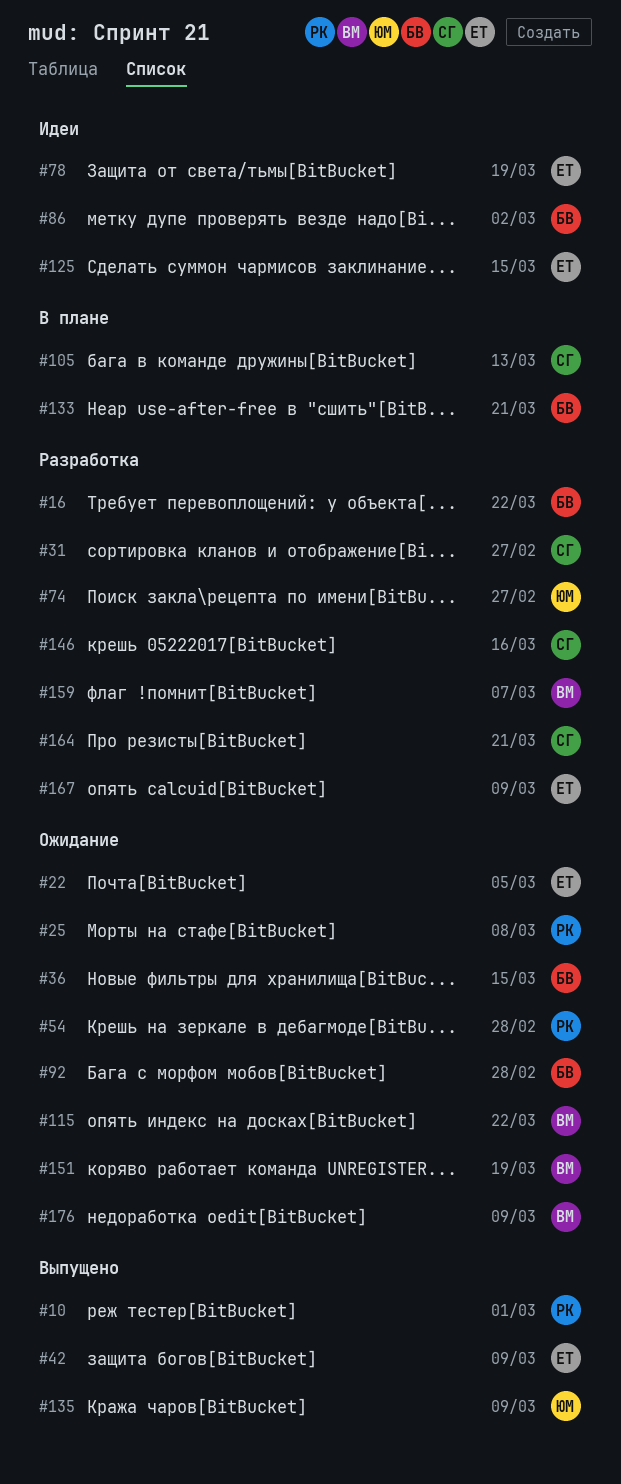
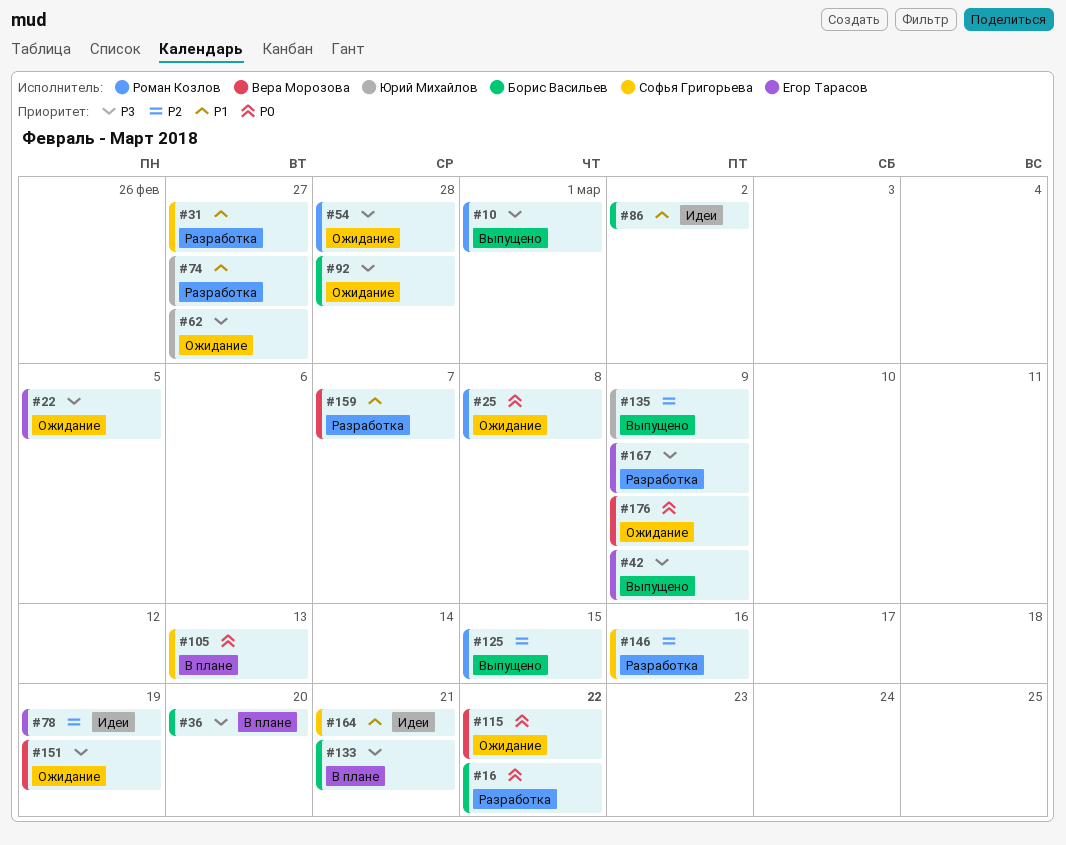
#36, status: Ожидание -> В плане
#36, due: Mar 15 -> Mar 20
#62: none -> present
#125, status: Идеи -> Выпущено
#125, owner: Егор Тарасов -> Роман Козлов
#164, status: Разработка -> Идеи

